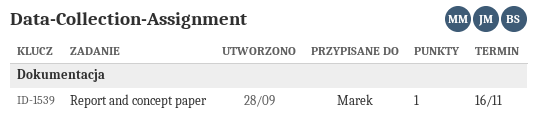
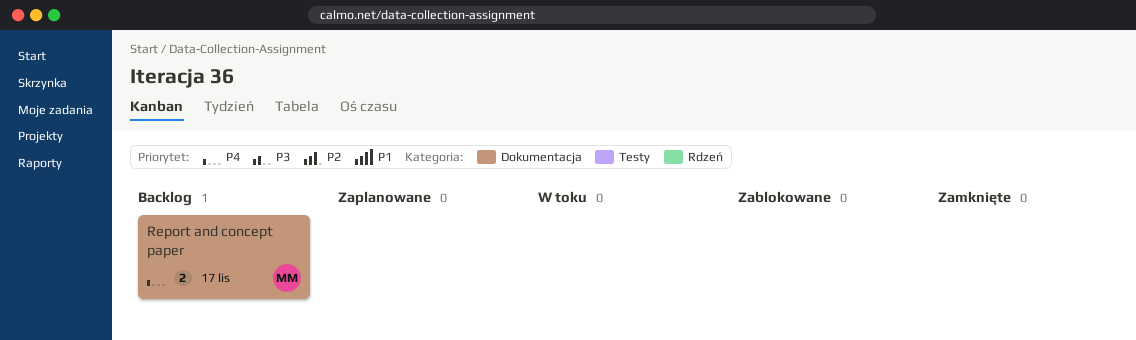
Report and concept paper, estimate: 1 -> 2
Report and concept paper, due: Nov 16 -> Nov 17

